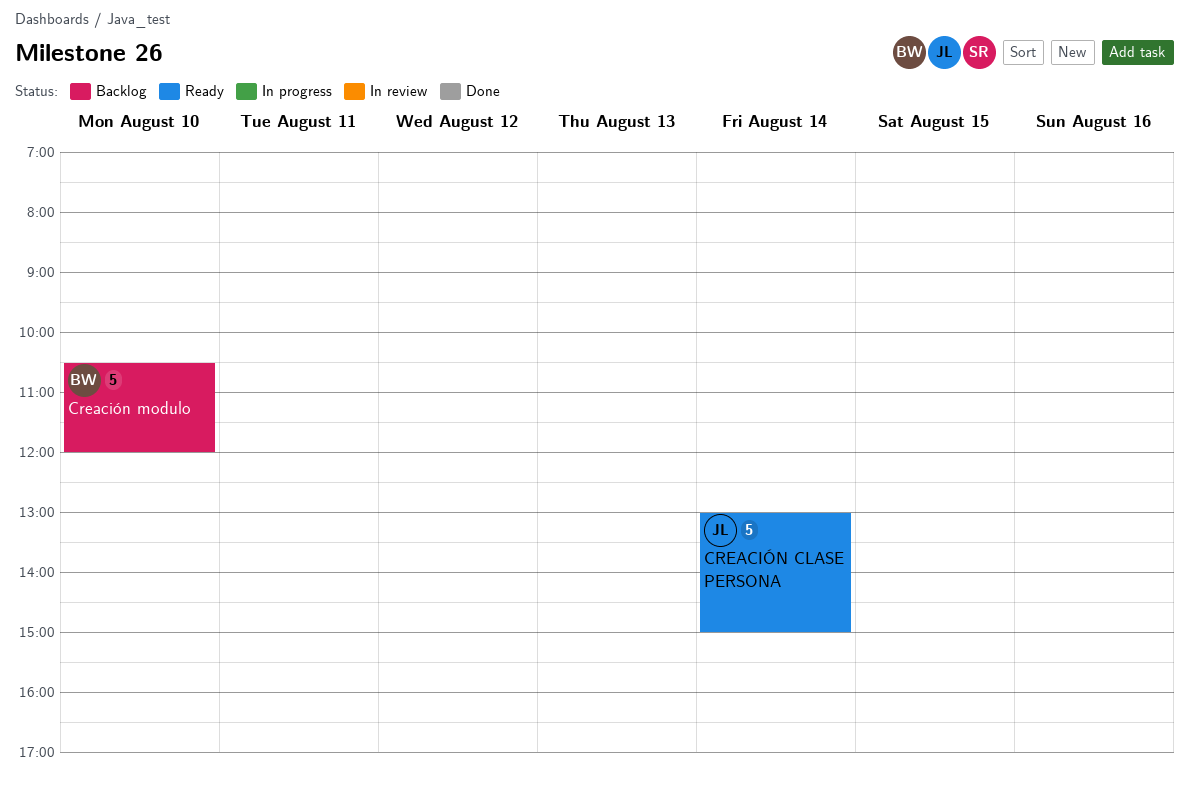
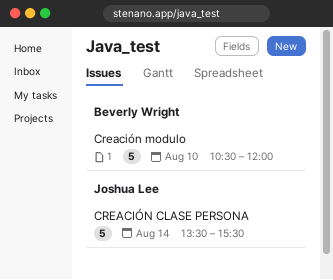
CREACIÓN CLASE PERSONA, begins: 13:00 -> 13:30
CREACIÓN CLASE PERSONA, ends: 15:00 -> 15:30

